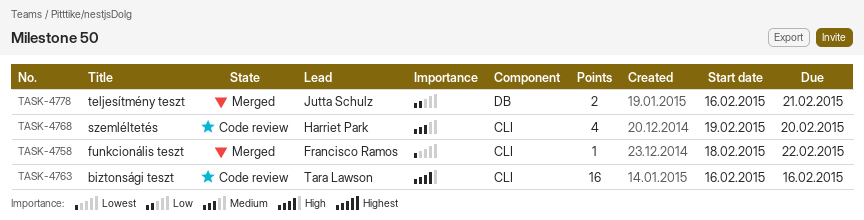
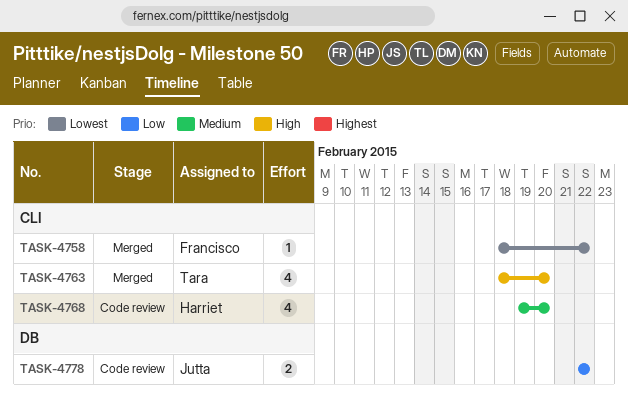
TASK-4763, status: Code review -> Merged
TASK-4763, estimate: 16 -> 4
TASK-4763, start: Feb 16 -> Feb 18
TASK-4763, due: Feb 16 -> Feb 20
TASK-4778, status: Merged -> Code review
TASK-4778, start: Feb 16 -> Feb 22
TASK-4778, due: Feb 21 -> Feb 22

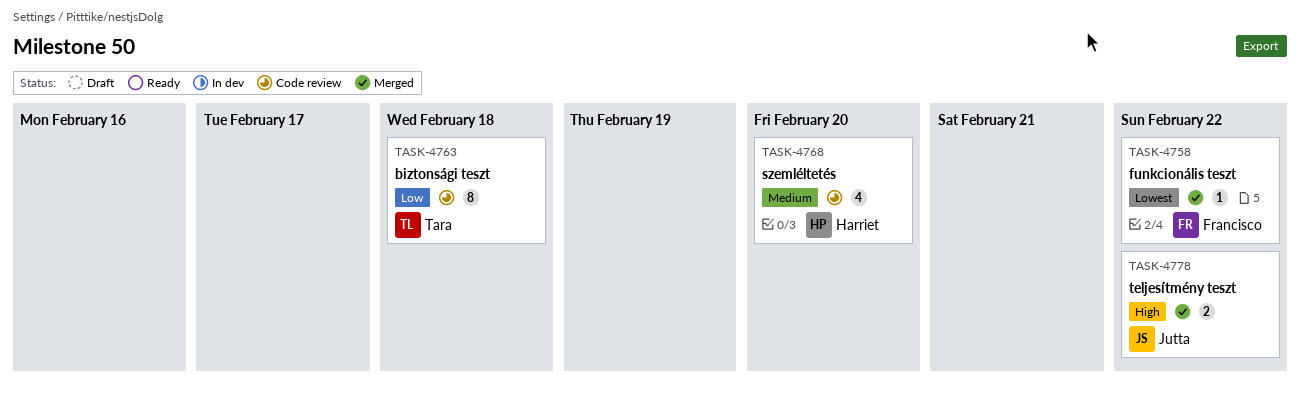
TASK-4763, status: Merged -> Code review
TASK-4763, priority: High -> Low
TASK-4763, estimate: 4 -> 8
TASK-4763, due: Feb 20 -> Feb 18
TASK-4778, status: Code review -> Merged
TASK-4778, priority: Low -> High

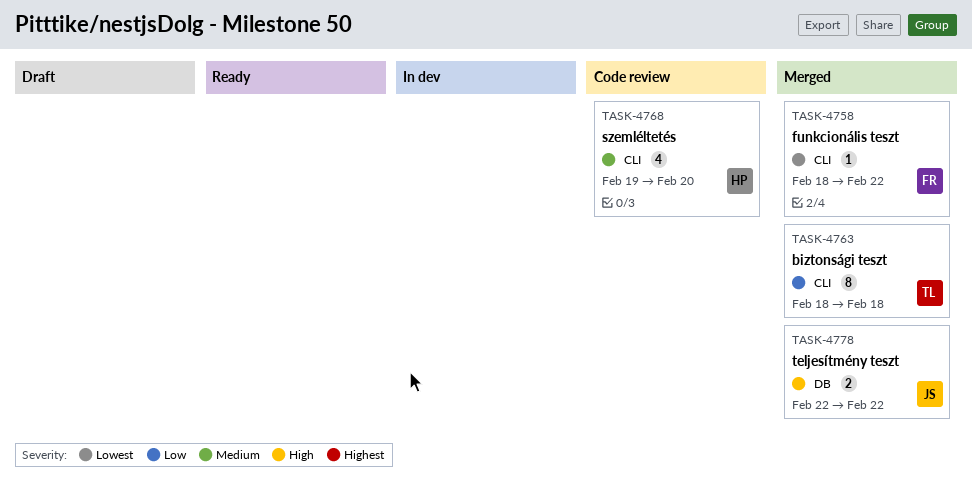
TASK-4763, status: Code review -> Merged

